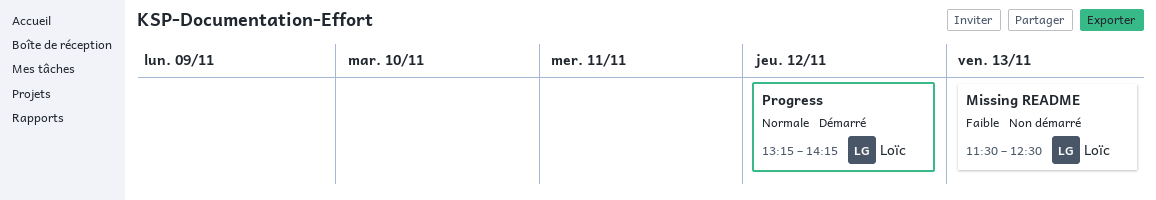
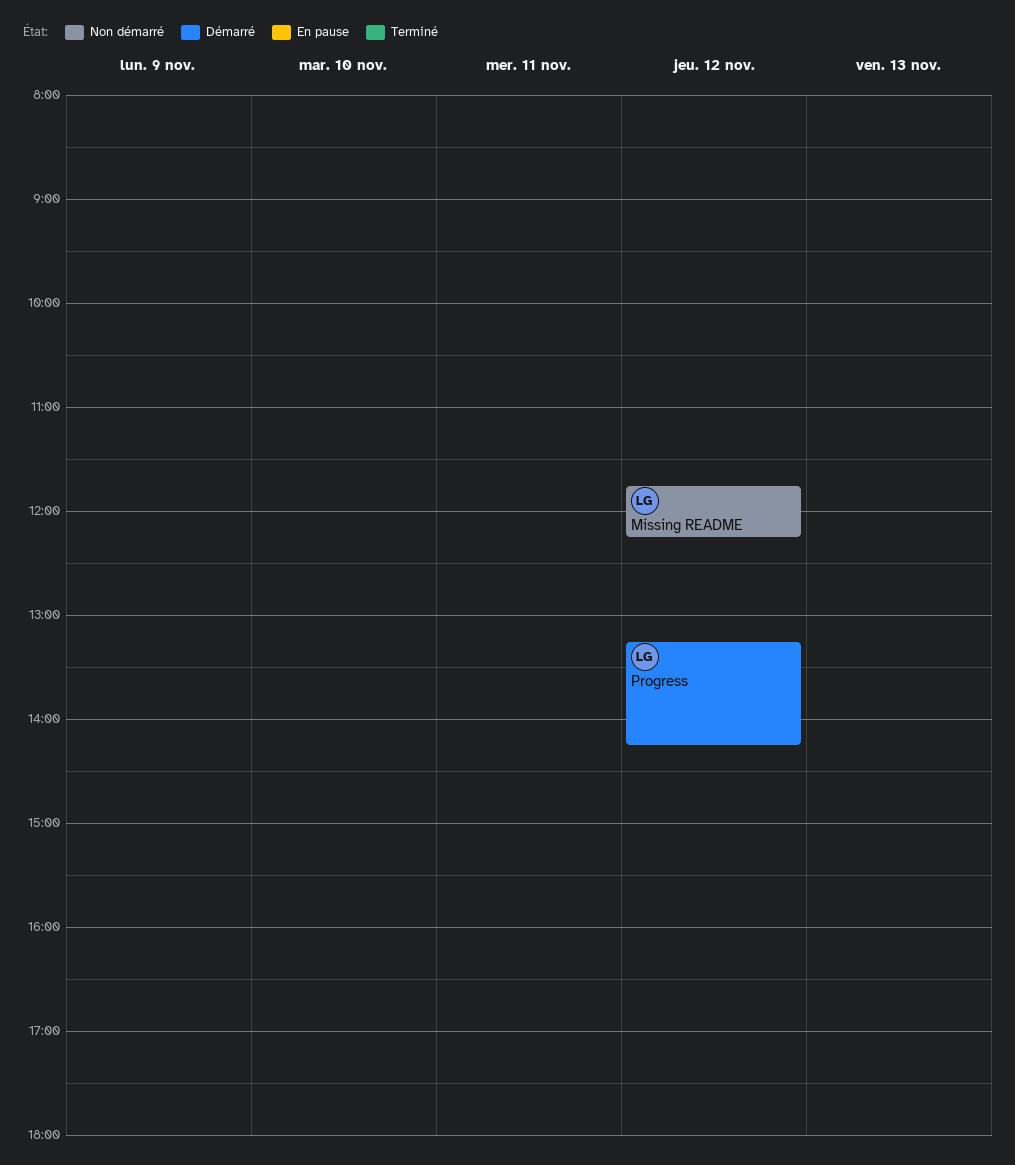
Missing README, day: Nov 13 -> Nov 12
Missing README, begins: 11:30 -> 11:45
Missing README, ends: 12:30 -> 12:15

